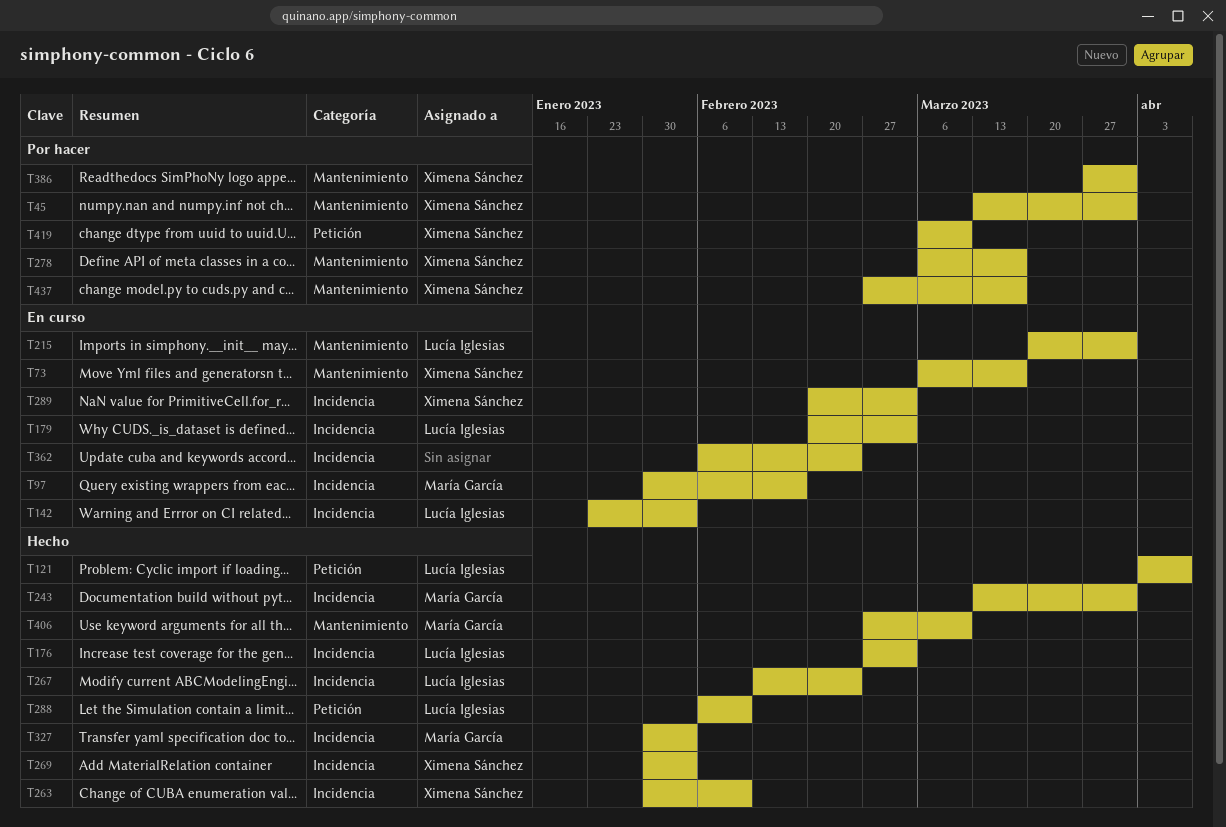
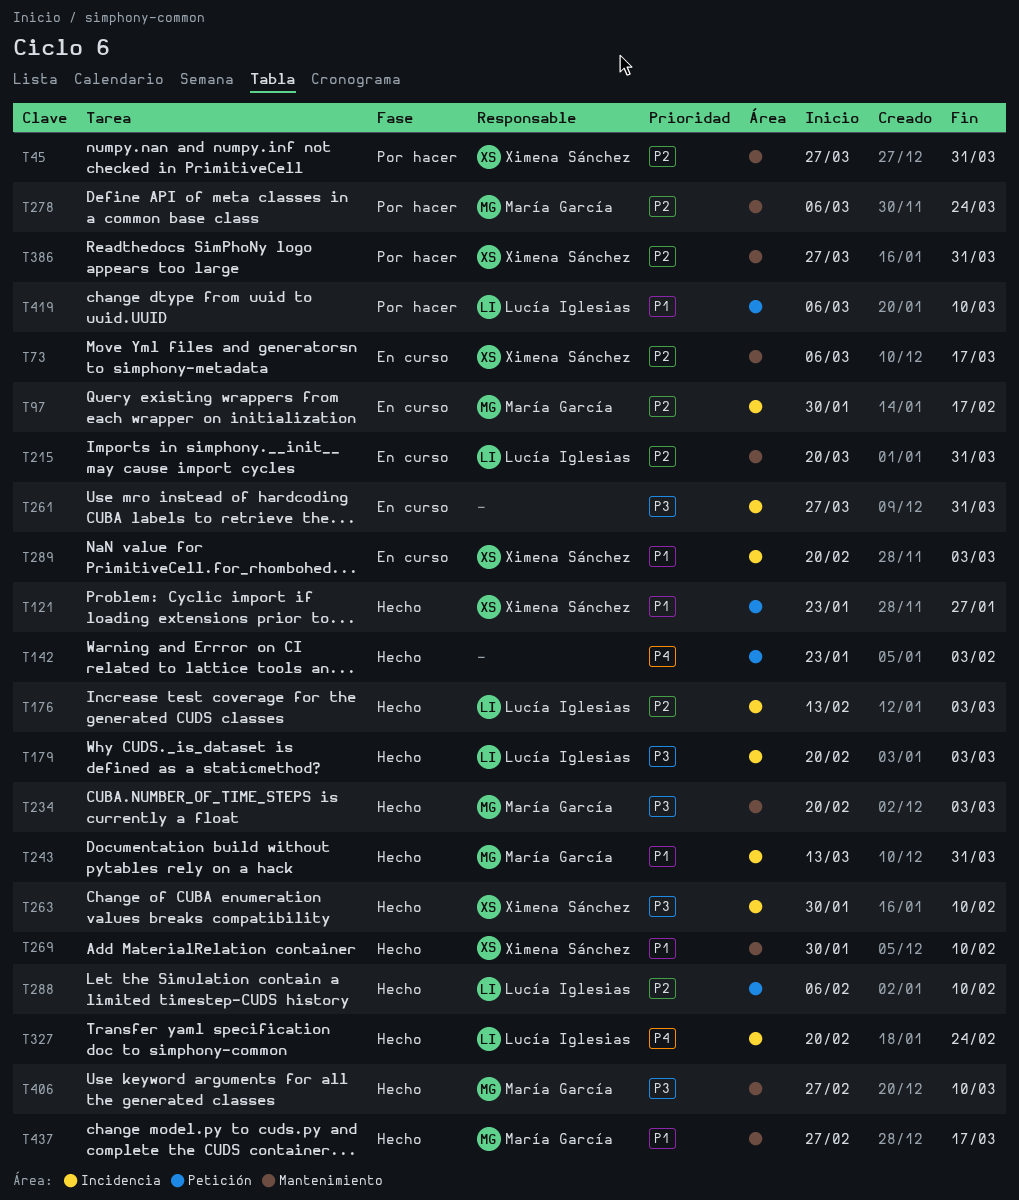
T45, start: Mar 13 -> Mar 27
T121, owner: Lucía Iglesias -> Ximena Sánchez
T121, start: Apr 3 -> Jan 23
T121, due: Apr 7 -> Jan 27
T142, status: En curso -> Hecho
T142, owner: Lucía Iglesias -> none
T142, label: Incidencia -> Petición
T176, start: Feb 27 -> Feb 13
T179, status: En curso -> Hecho
T234: none -> present
T261: none -> present
T267: present -> none
T269, label: Incidencia -> Mantenimiento
T269, due: Feb 3 -> Feb 10
T278, owner: Ximena Sánchez -> María García
T278, due: Mar 17 -> Mar 24
T327, owner: María García -> Lucía Iglesias
T327, start: Jan 30 -> Feb 20
T327, due: Feb 3 -> Feb 24
T362: present -> none
T419, owner: Ximena Sánchez -> Lucía Iglesias
T437, status: Por hacer -> Hecho
T437, owner: Ximena Sánchez -> María García

